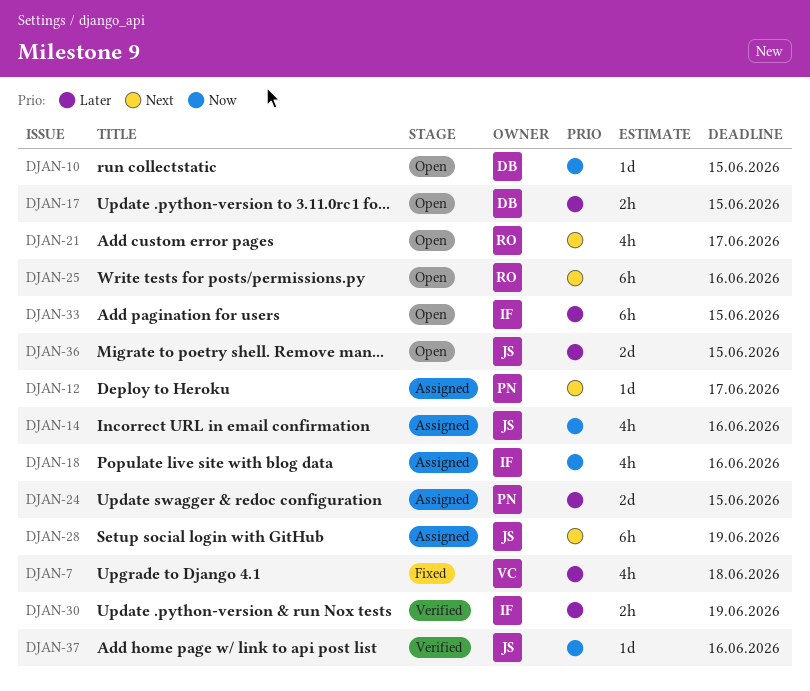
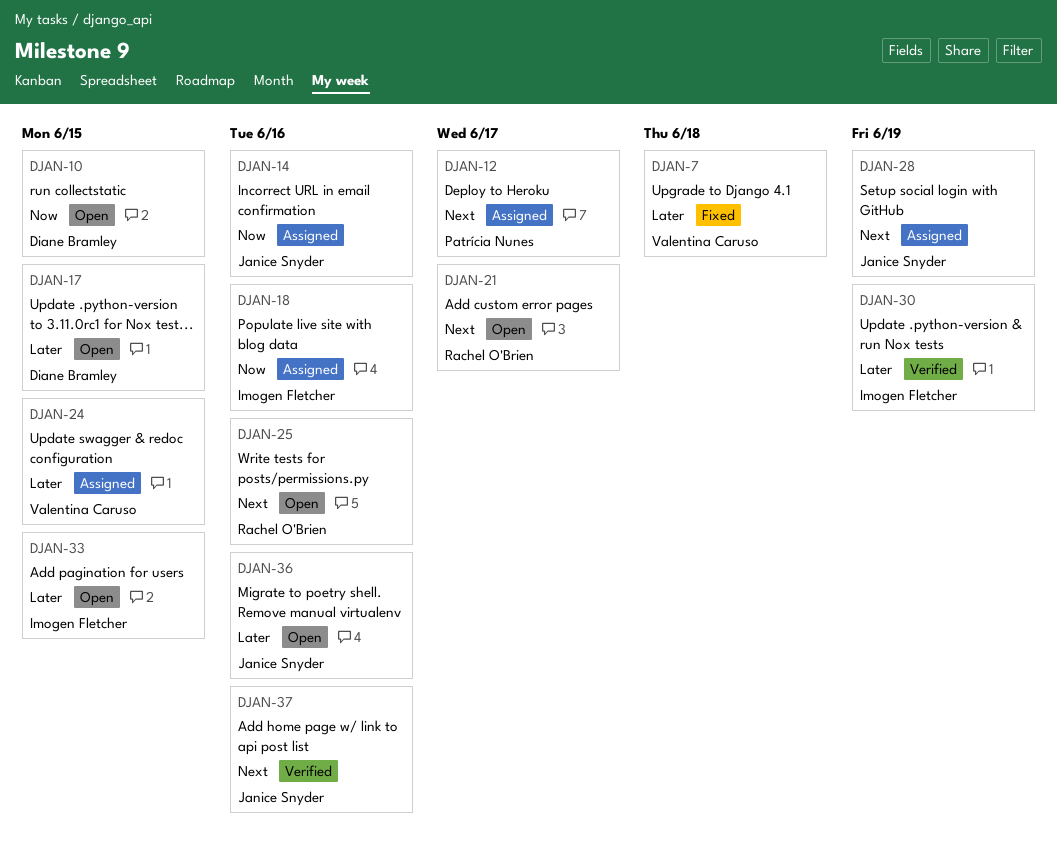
DJAN-24, owner: Patrícia Nunes -> Valentina Caruso
DJAN-36, due: Jun 15 -> Jun 16
DJAN-37, priority: Now -> Next

